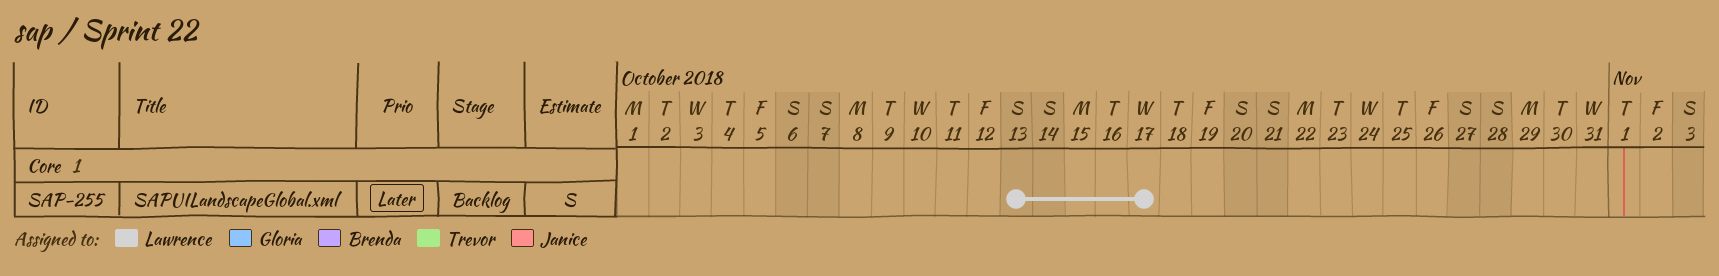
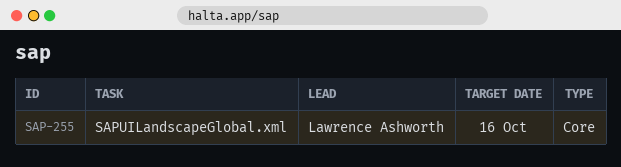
SAP-255, due: Oct 17 -> Oct 16

